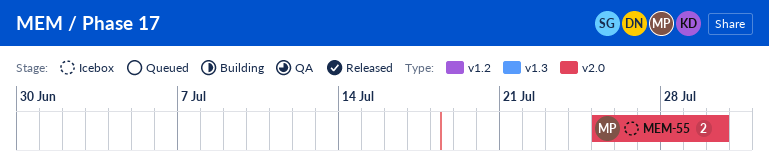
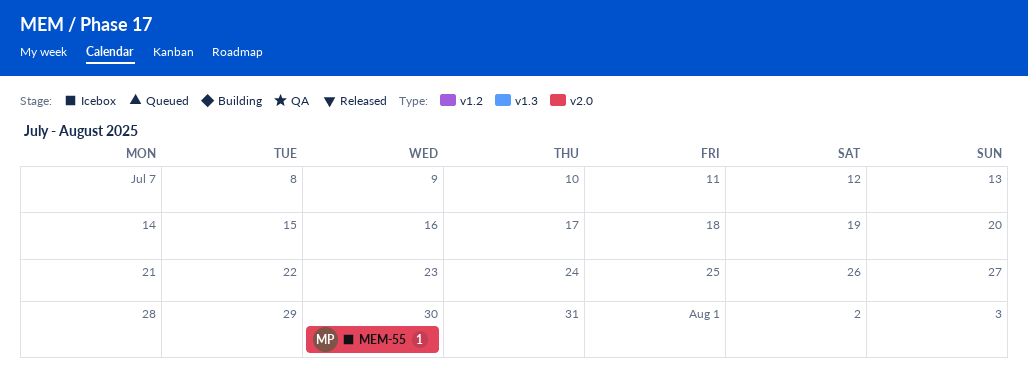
MEM-55, estimate: 2 -> 1
MEM-55, start: Jul 25 -> Jul 30

